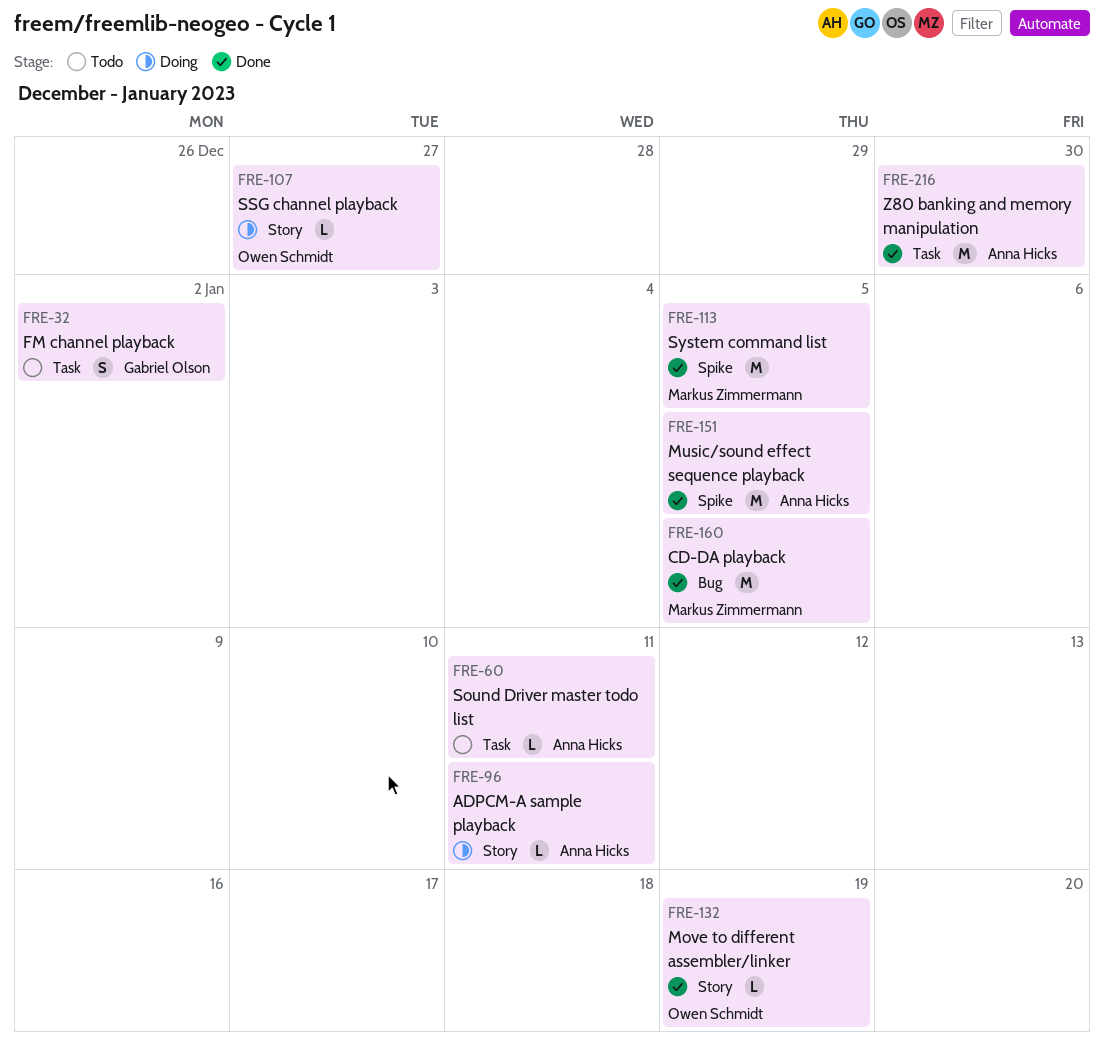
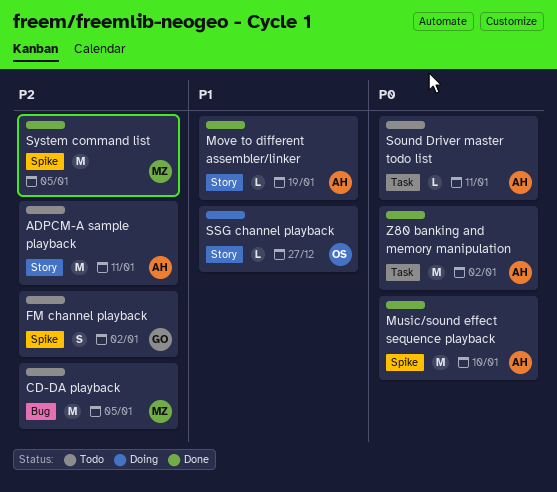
ADPCM-A sample playback, status: Doing -> Todo
ADPCM-A sample playback, estimate: L -> M
CD-DA playback, status: Done -> Todo
FM channel playback, label: Task -> Spike
Move to different assembler/linker, owner: Owen Schmidt -> Anna Hicks
Music/sound effect sequence playback, due: Jan 5 -> Jan 10
Z80 banking and memory manipulation, due: Dec 30 -> Jan 2

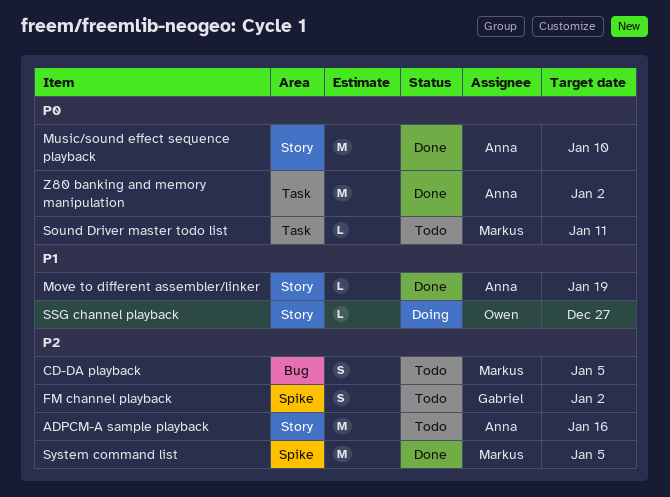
ADPCM-A sample playback, due: Jan 11 -> Jan 16
CD-DA playback, estimate: M -> S
Music/sound effect sequence playback, label: Spike -> Story
Sound Driver master todo list, owner: Anna -> Markus

